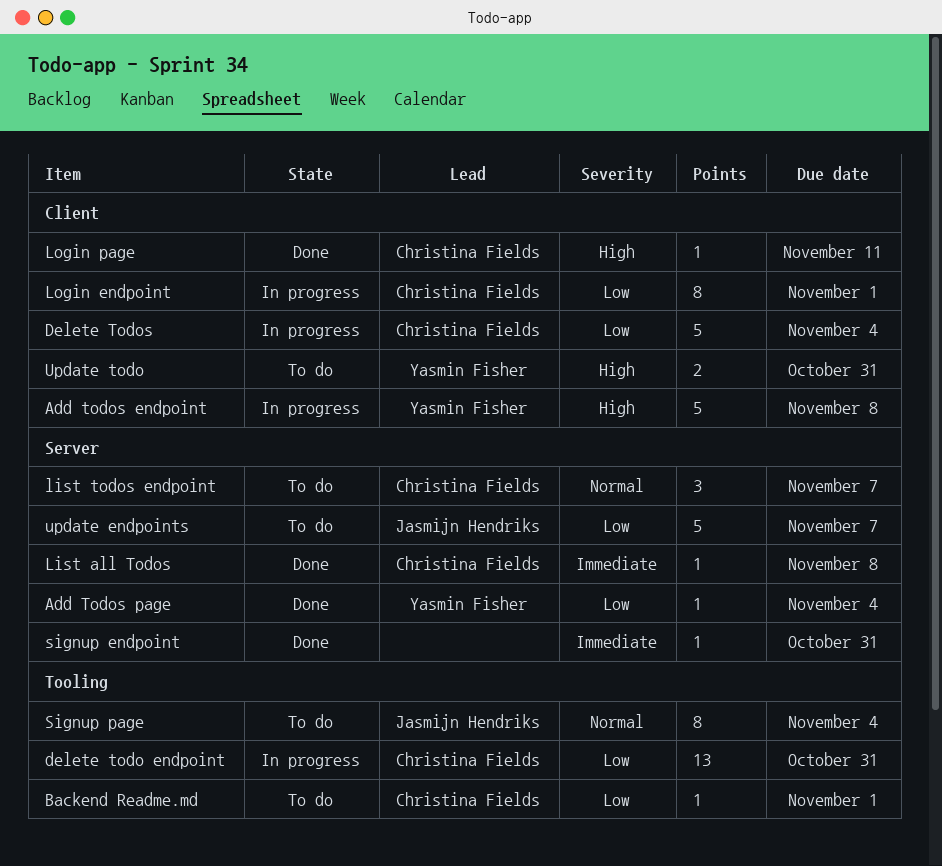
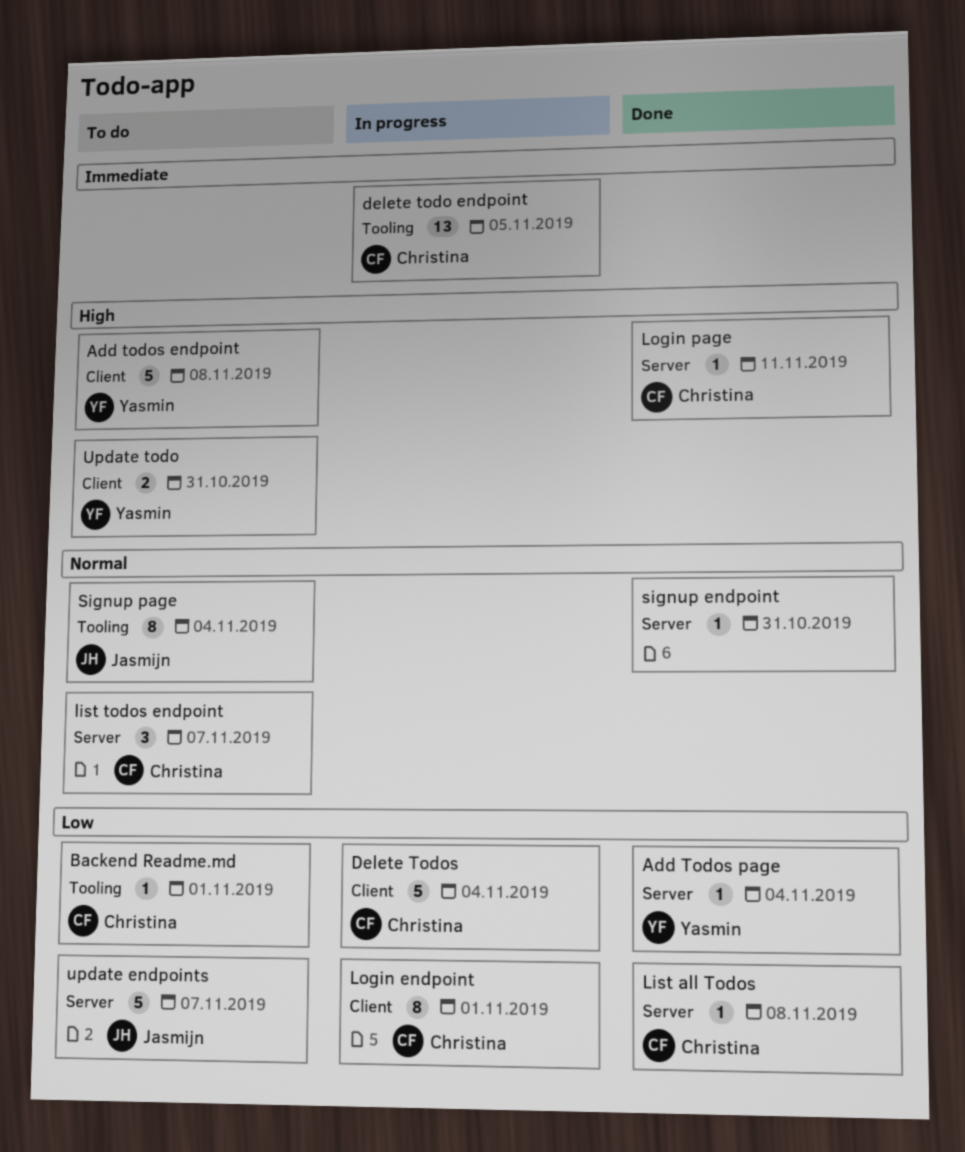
Add todos endpoint, status: In progress -> To do
delete todo endpoint, priority: Low -> Immediate
delete todo endpoint, due: Oct 31 -> Nov 5
List all Todos, priority: Immediate -> Low
Login page, label: Client -> Server
signup endpoint, priority: Immediate -> Normal

